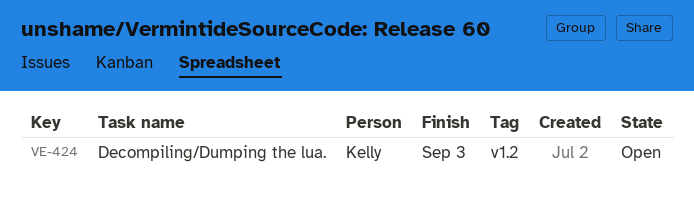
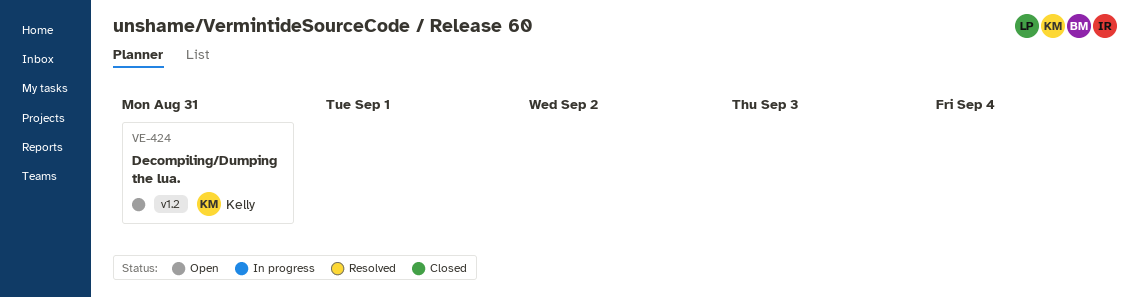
VE-424, due: Sep 3 -> Aug 31

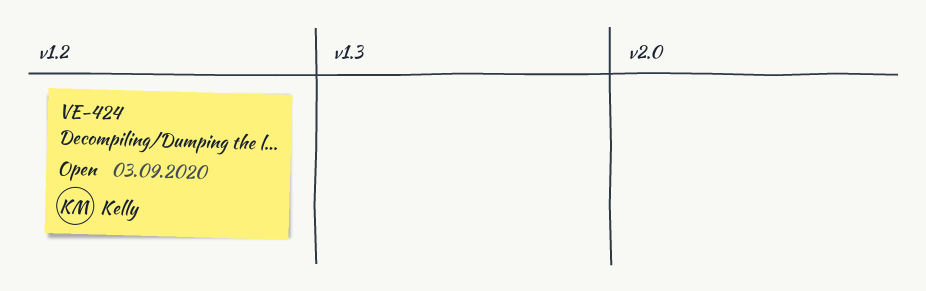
VE-424, due: Aug 31 -> Sep 3

